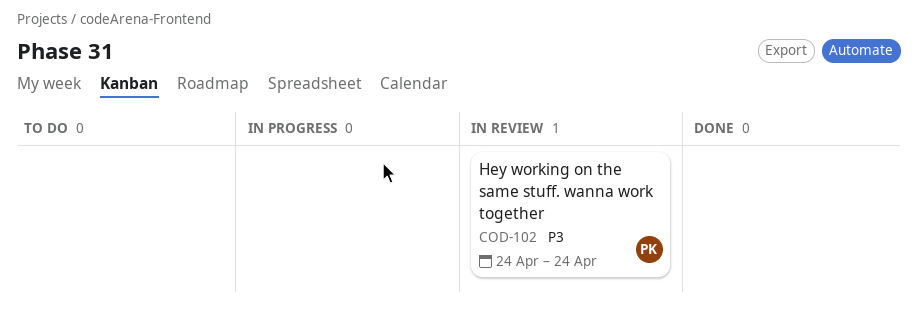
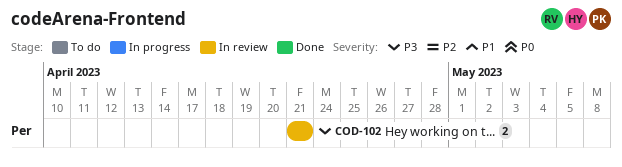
COD-102, start: Apr 24 -> Apr 21
COD-102, due: Apr 24 -> Apr 21

